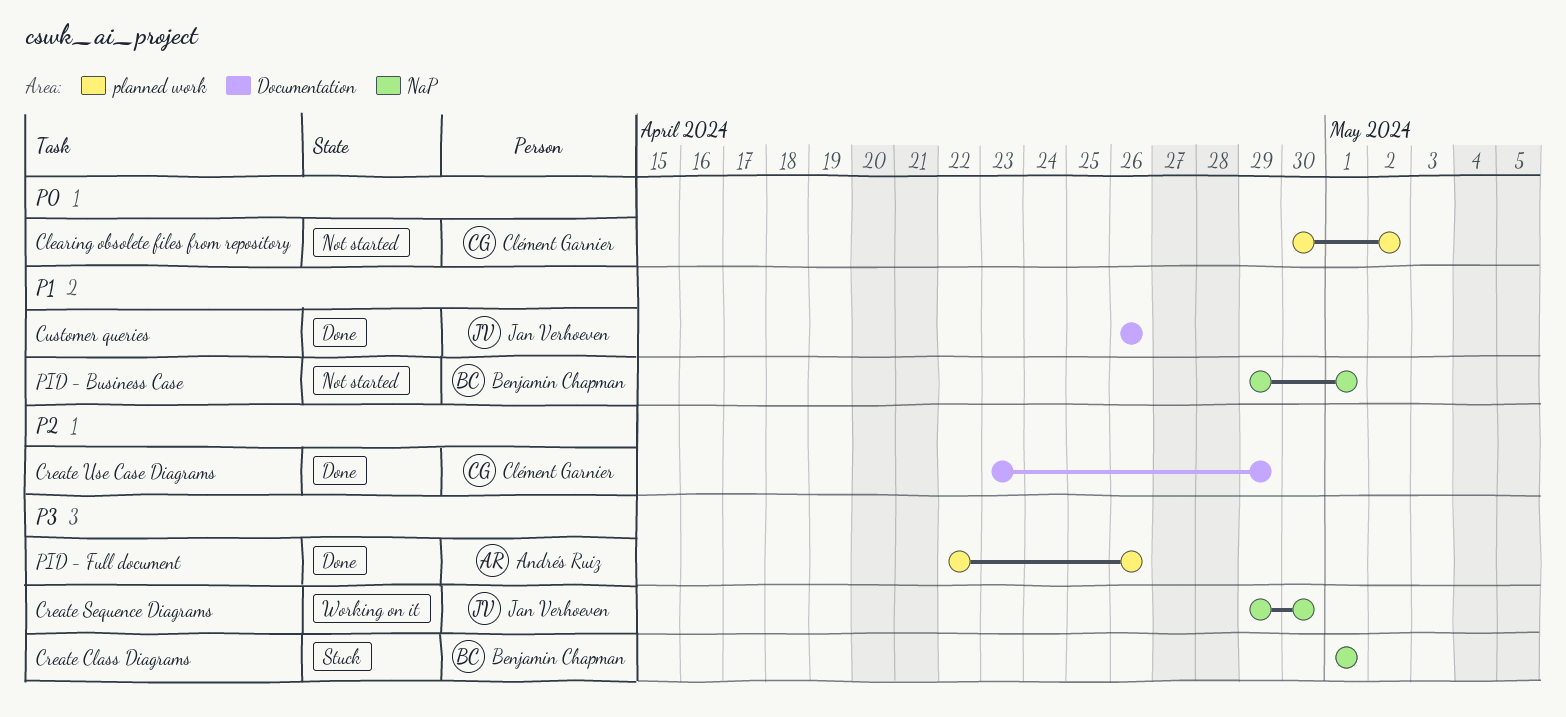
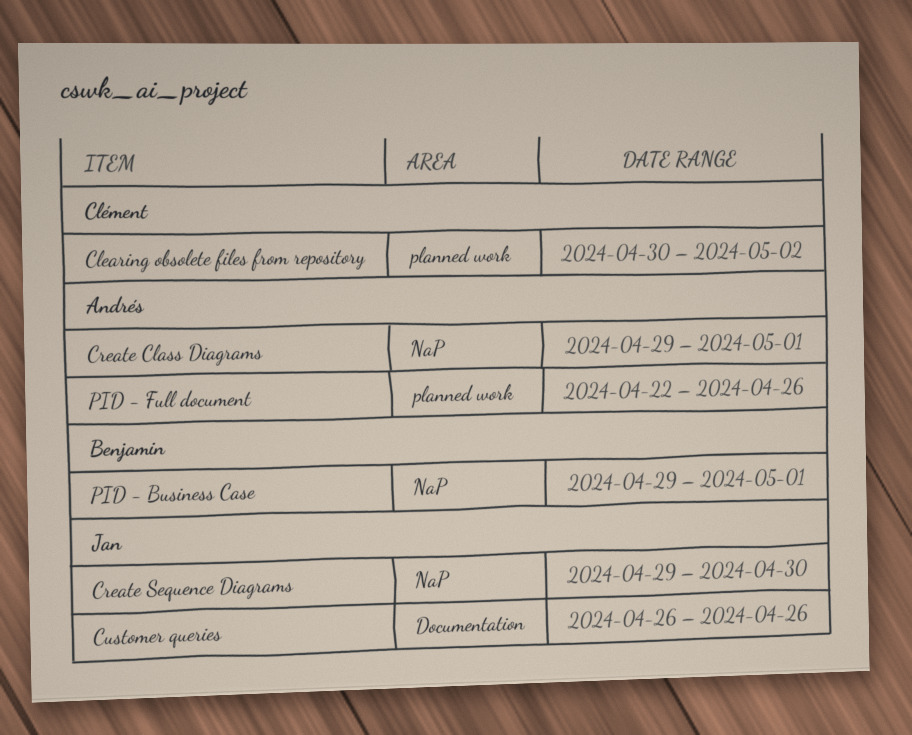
Create Class Diagrams, owner: Benjamin Chapman -> Andrés Ruiz
Create Class Diagrams, start: May 1 -> Apr 29
Create Use Case Diagrams: present -> none

